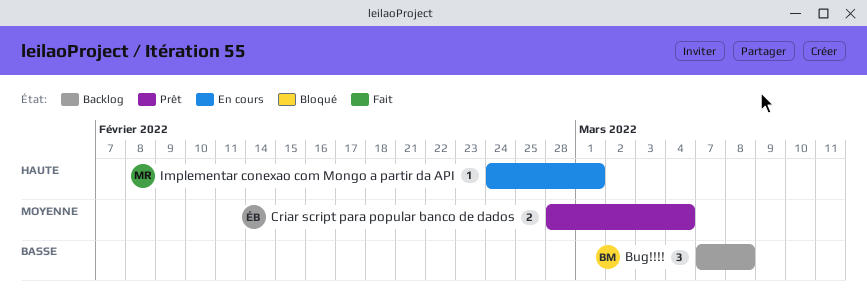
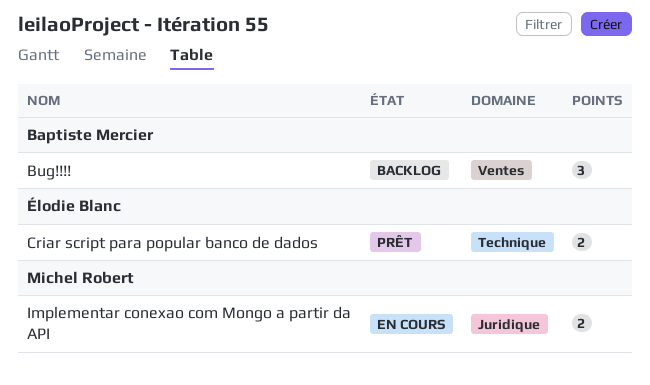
Implementar conexao com Mongo a partir da API, estimate: 1 -> 2

